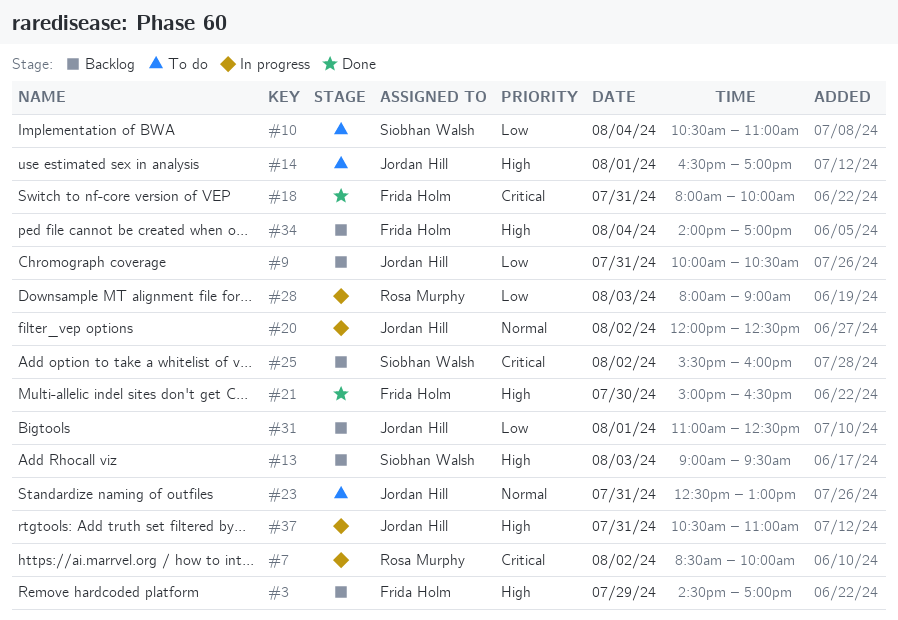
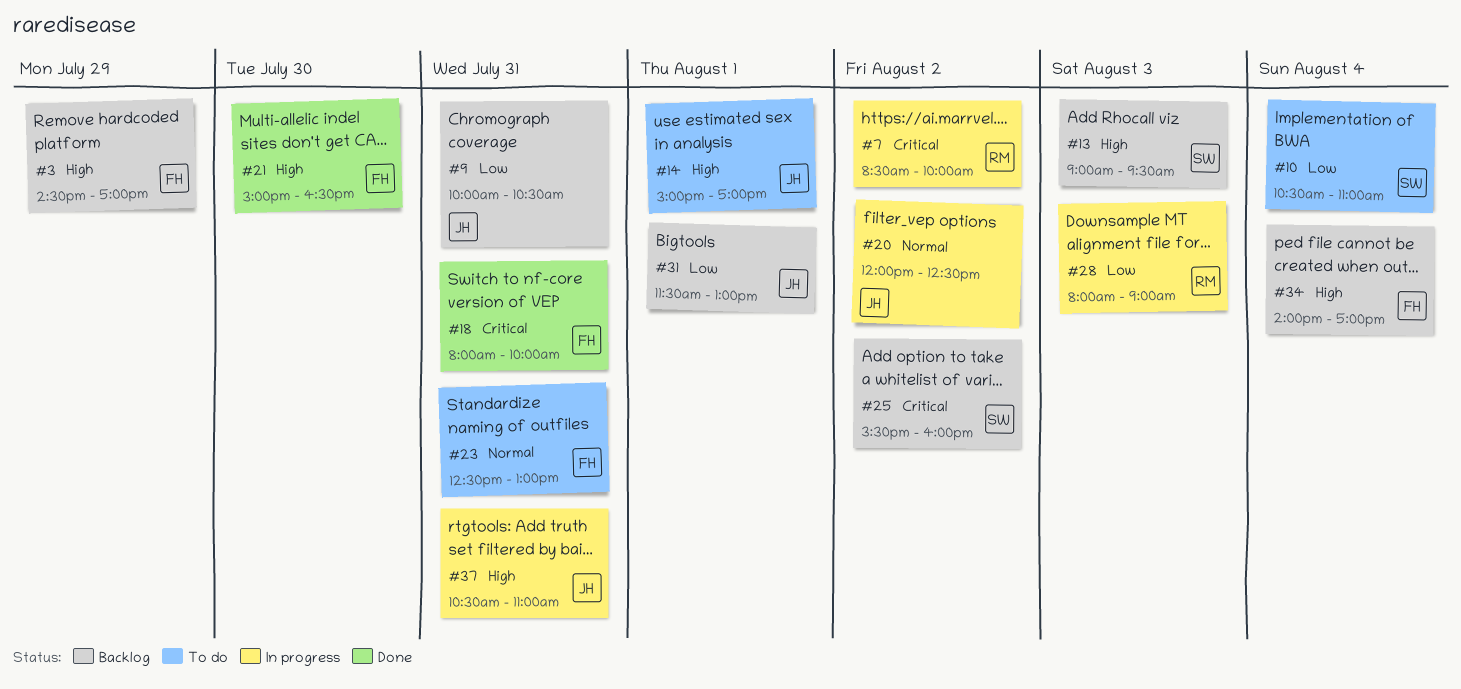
#14, begins: 16:30 -> 15:00
#23, owner: Jordan Hill -> Frida Holm
#31, begins: 11:00 -> 11:30
#31, ends: 12:30 -> 13:00

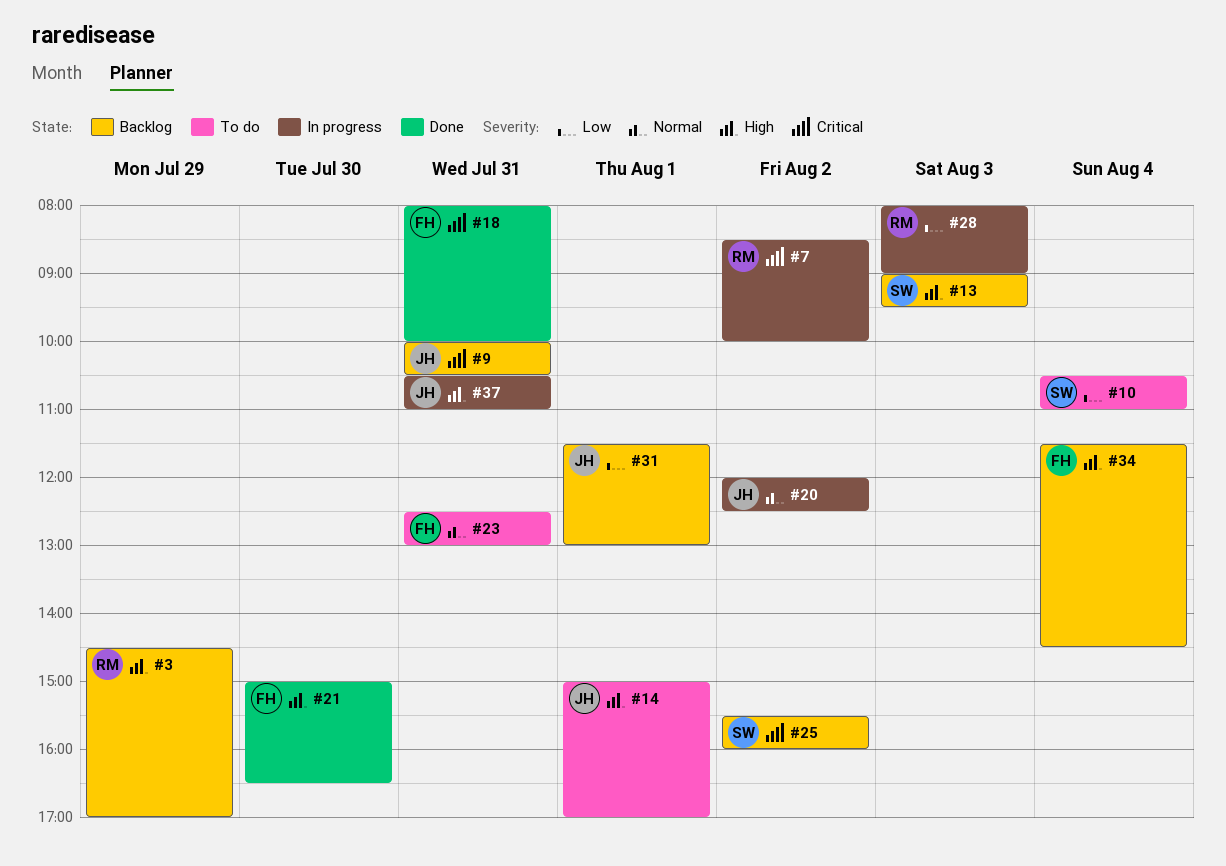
#3, owner: FH -> RM
#9, priority: Low -> Critical
#34, begins: 14:00 -> 11:30
#34, ends: 17:00 -> 14:30

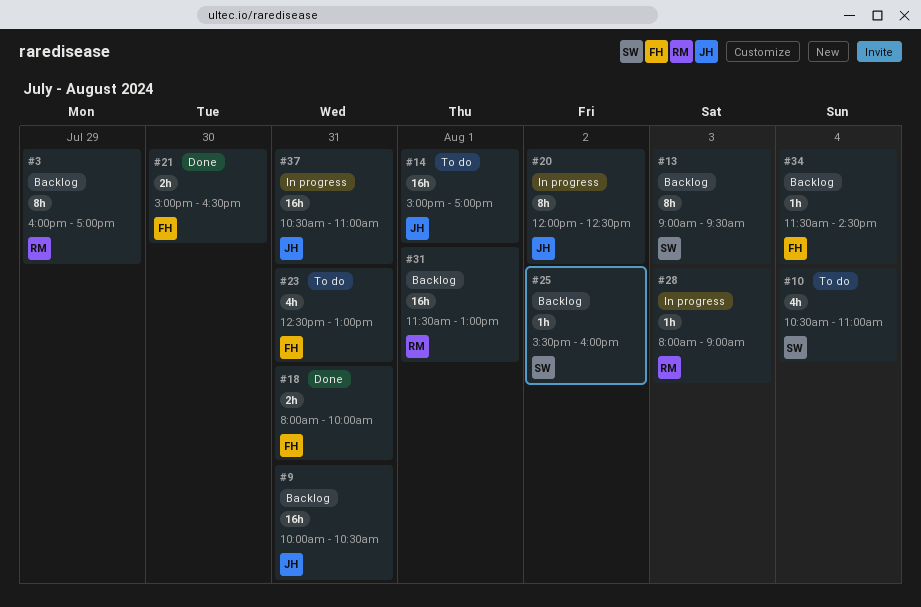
#3, begins: 14:30 -> 16:00
#7: present -> none
#31, owner: JH -> RM

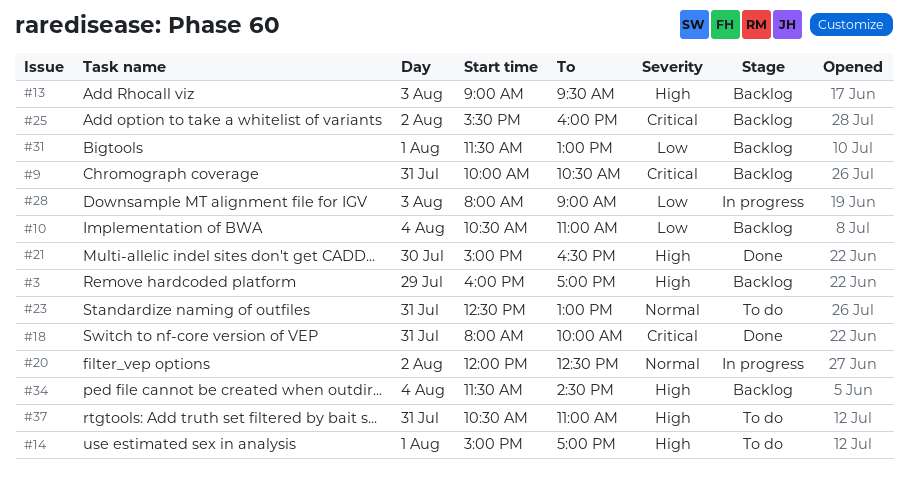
#10, status: To do -> Backlog
#37, status: In progress -> To do

